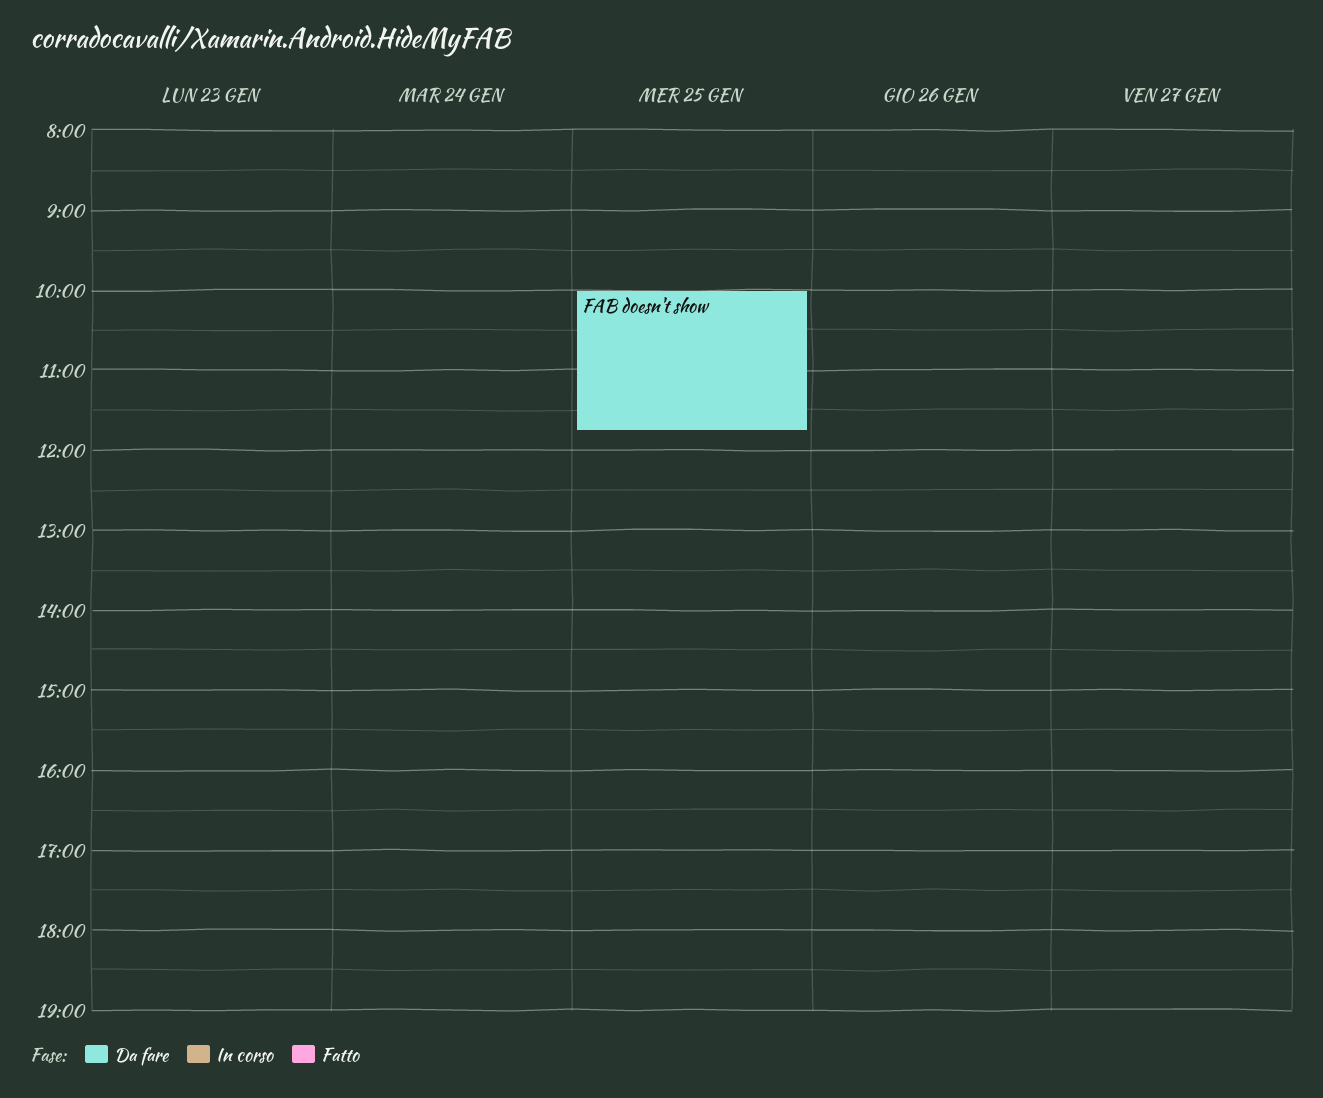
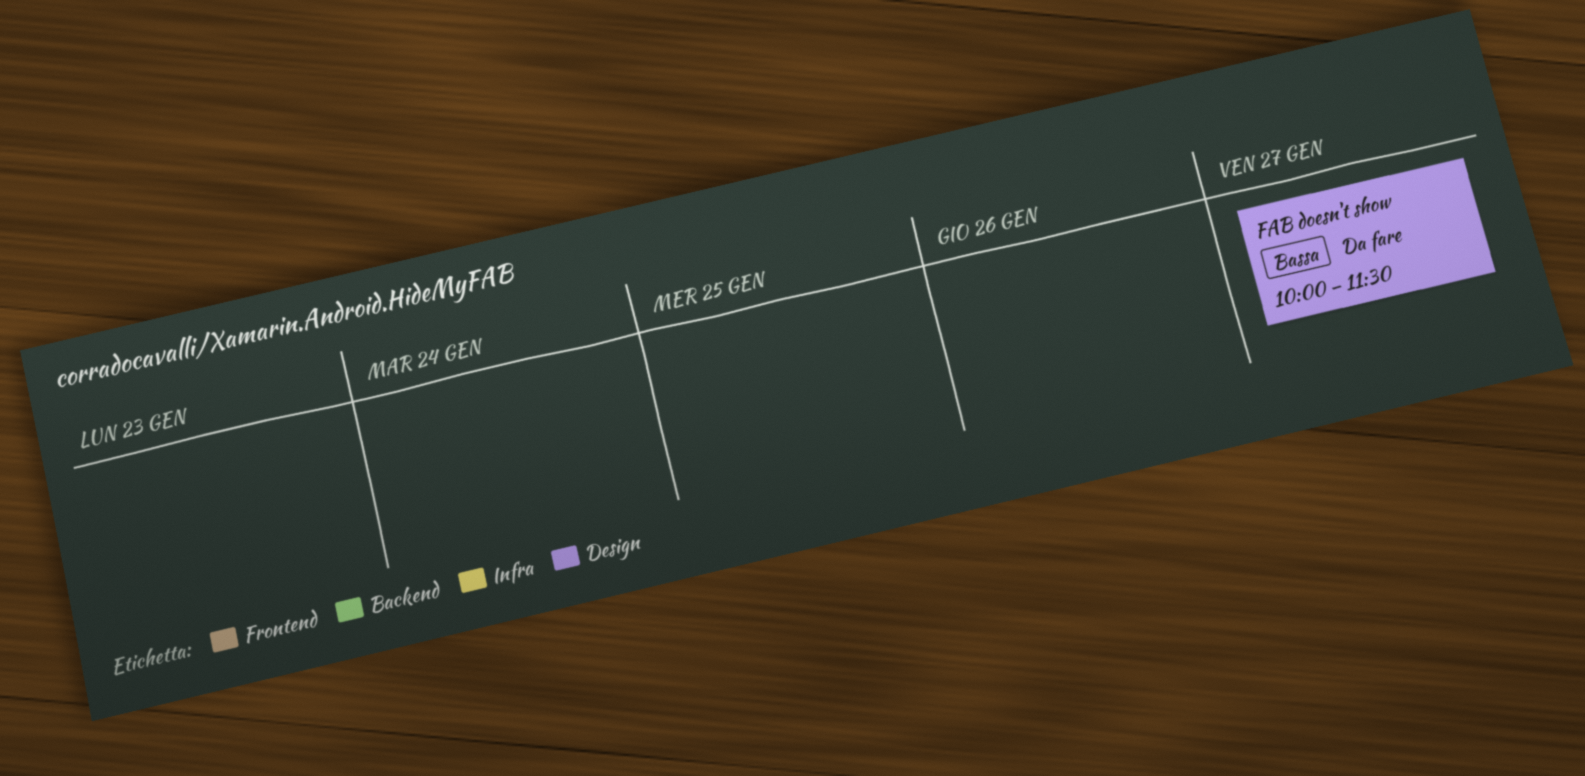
FAB doesn't show, day: Jan 25 -> Jan 27
FAB doesn't show, ends: 11:45 -> 11:30

